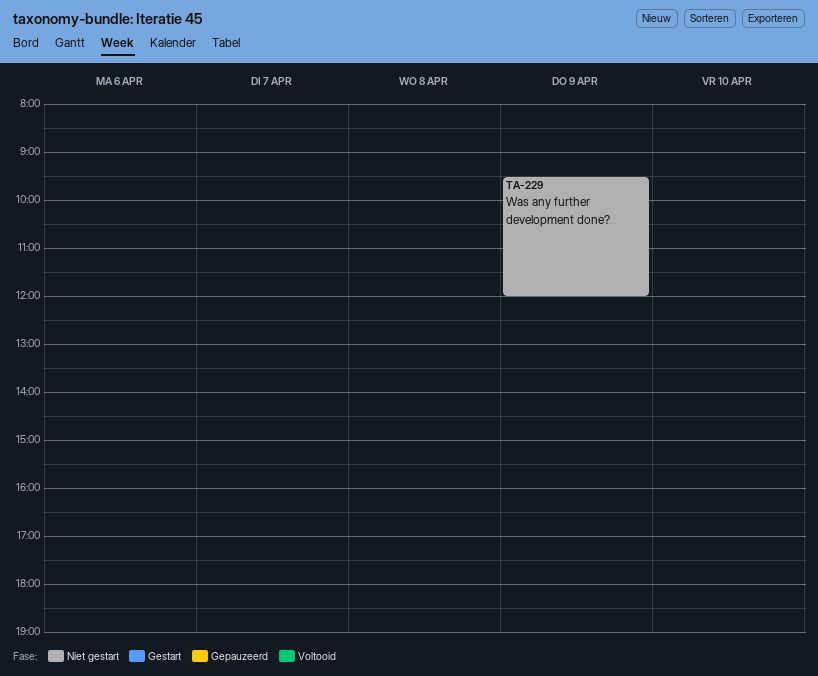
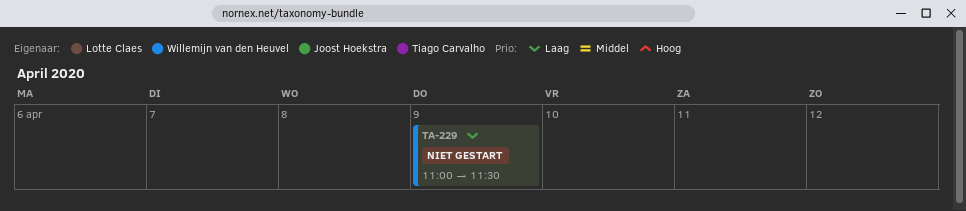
TA-229, begins: 09:30 -> 11:00
TA-229, ends: 12:00 -> 11:30

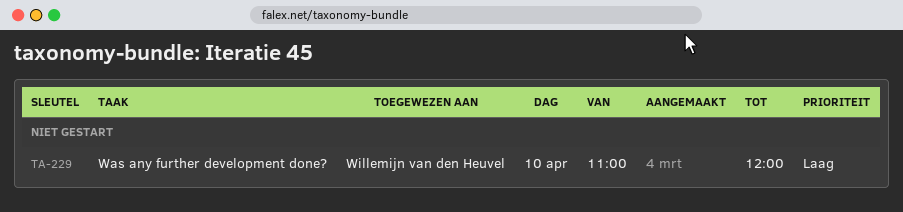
TA-229, day: Apr 9 -> Apr 10
TA-229, ends: 11:30 -> 12:00

